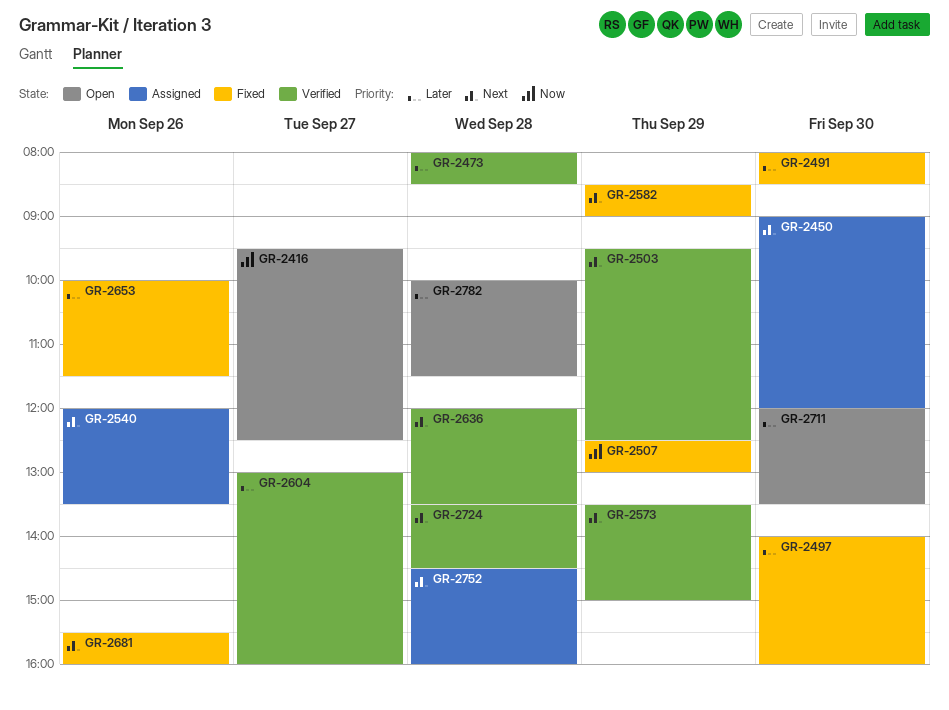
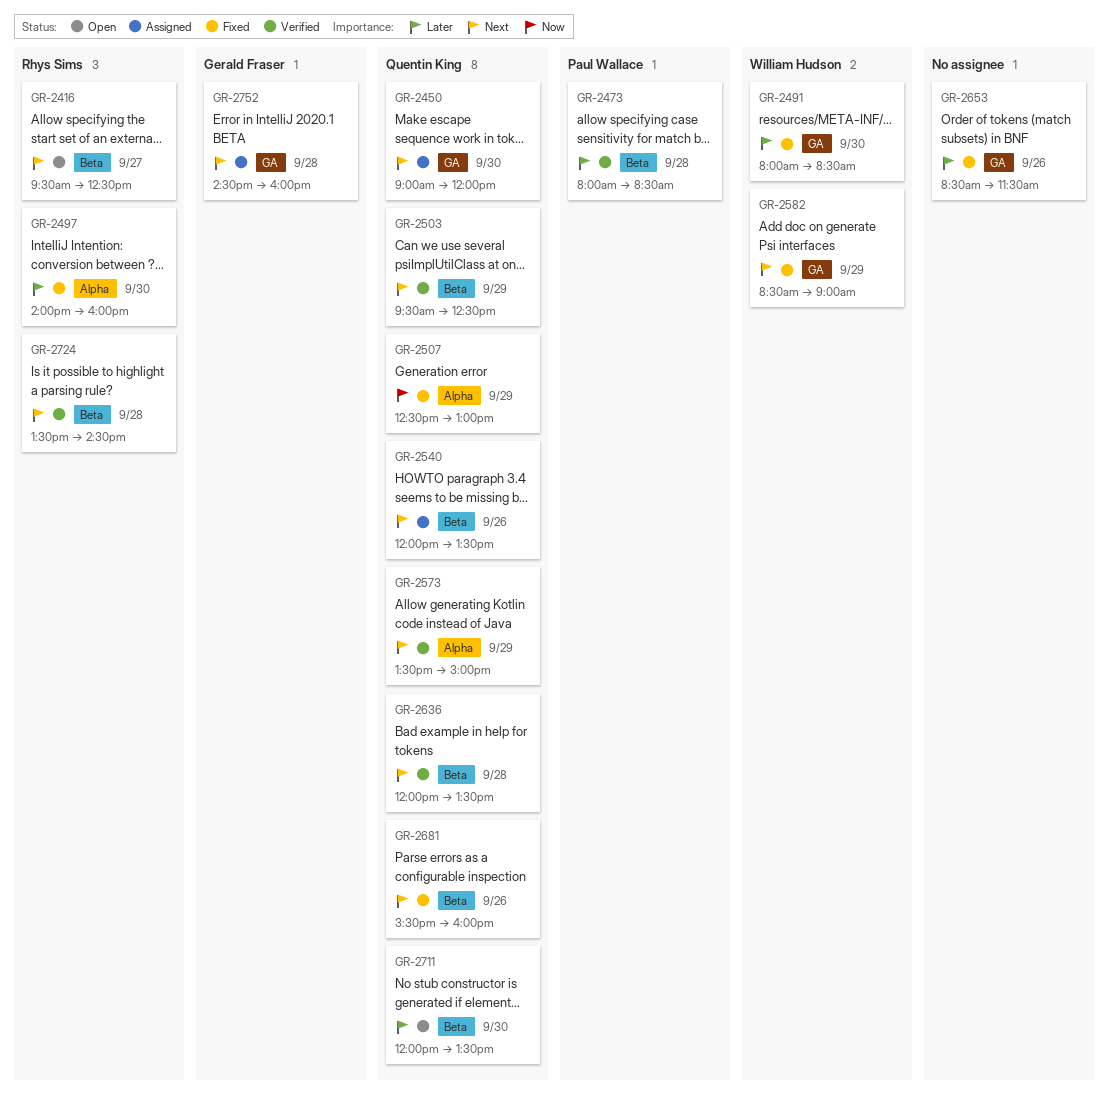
GR-2416, priority: Now -> Next
GR-2604: present -> none
GR-2653, begins: 10:00 -> 08:30
GR-2782: present -> none

